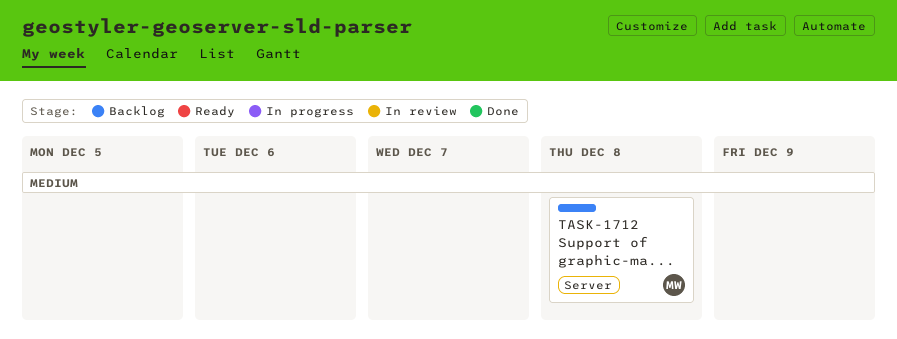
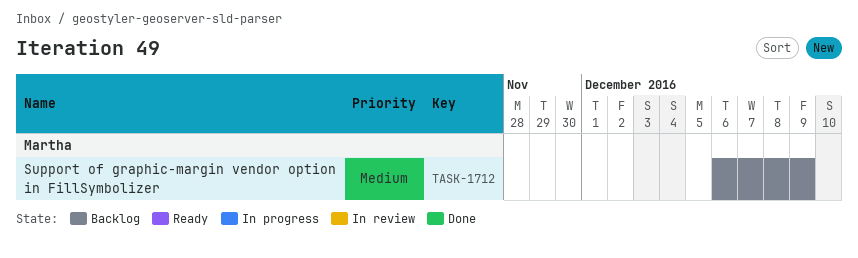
TASK-1712, due: Dec 8 -> Dec 9

